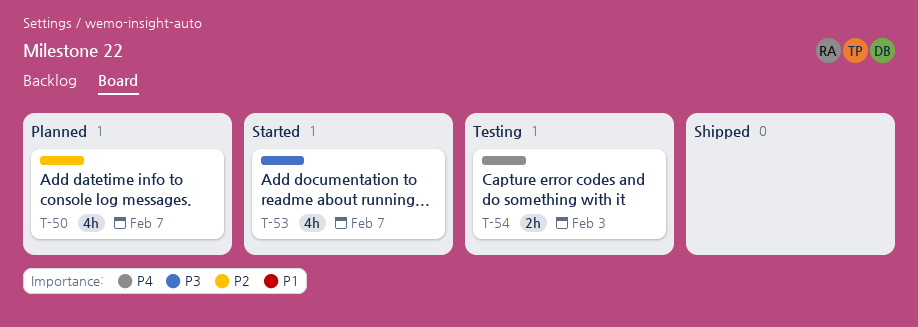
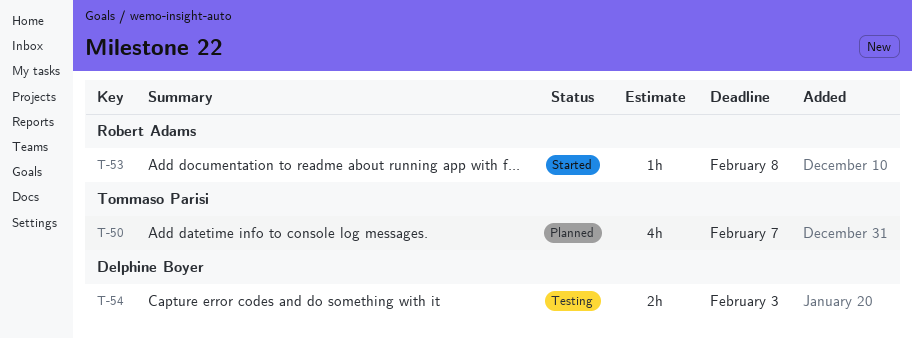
T-53, estimate: 4h -> 1h
T-53, due: Feb 7 -> Feb 8

